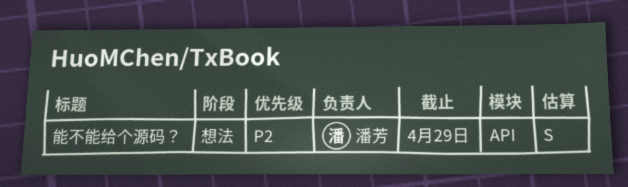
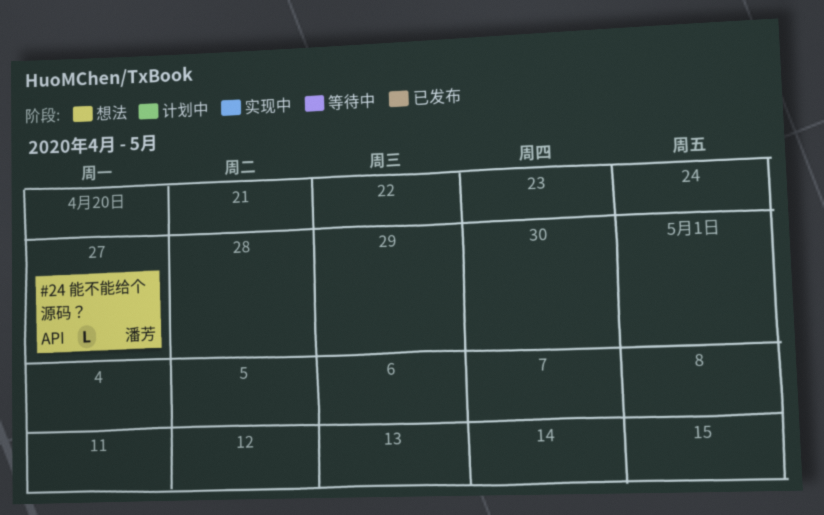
能不能给个源码？, estimate: S -> L
能不能给个源码？, due: Apr 29 -> Apr 27

